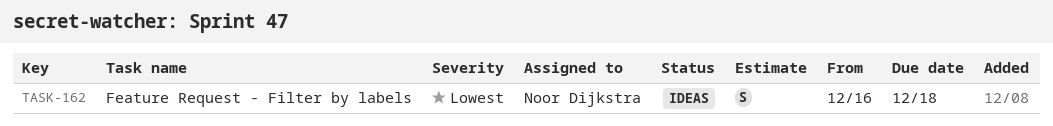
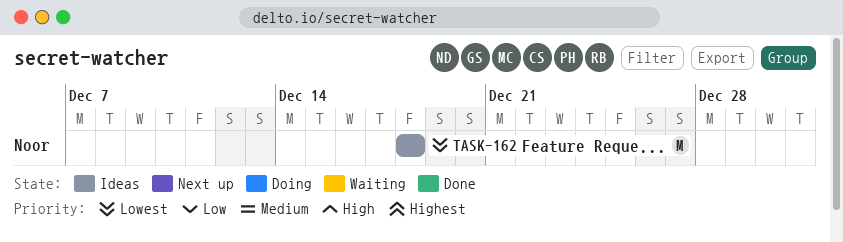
TASK-162, estimate: S -> M
TASK-162, start: Dec 16 -> Dec 18

